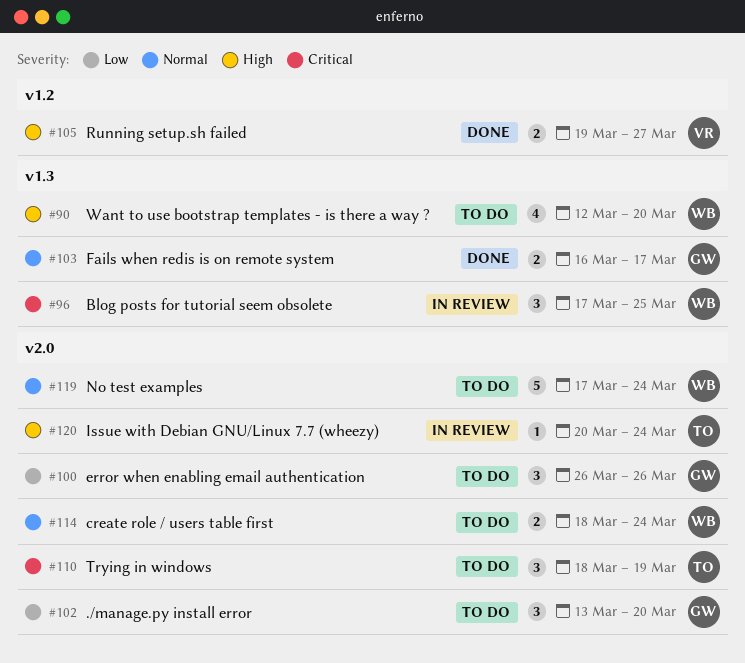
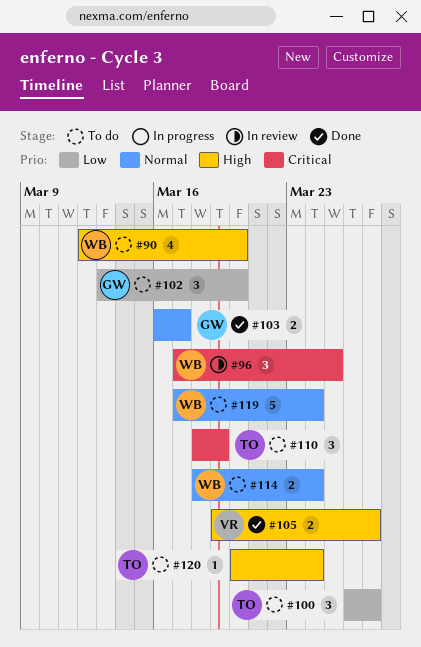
#100, owner: GW -> TO
#100, due: Mar 26 -> Mar 27
#120, status: In review -> To do

